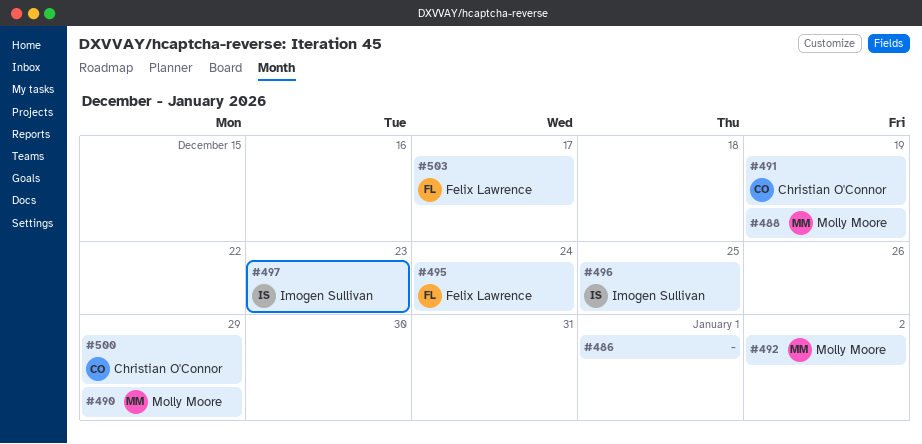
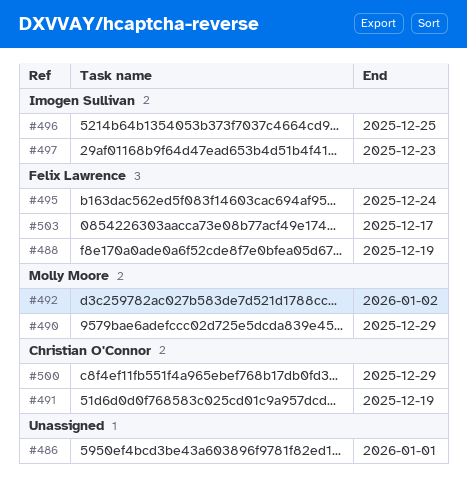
#488, owner: Molly Moore -> Felix Lawrence

